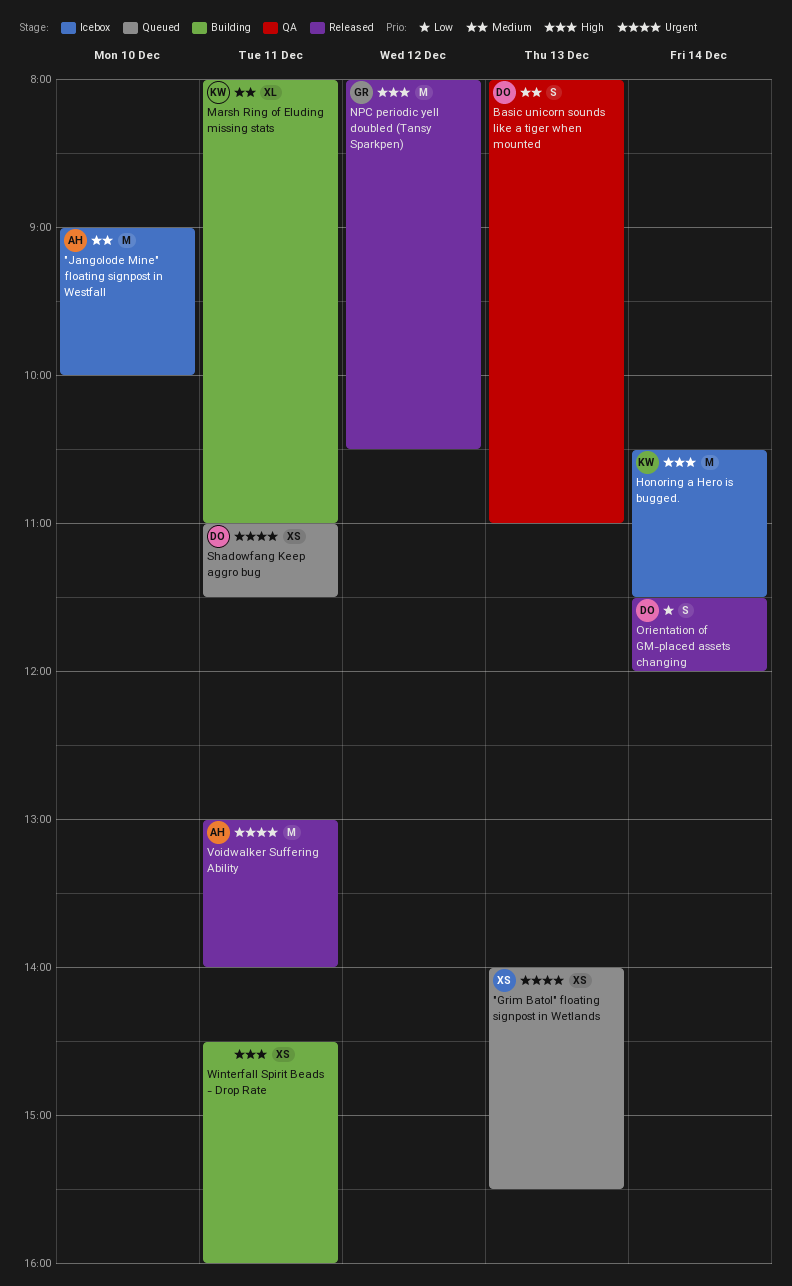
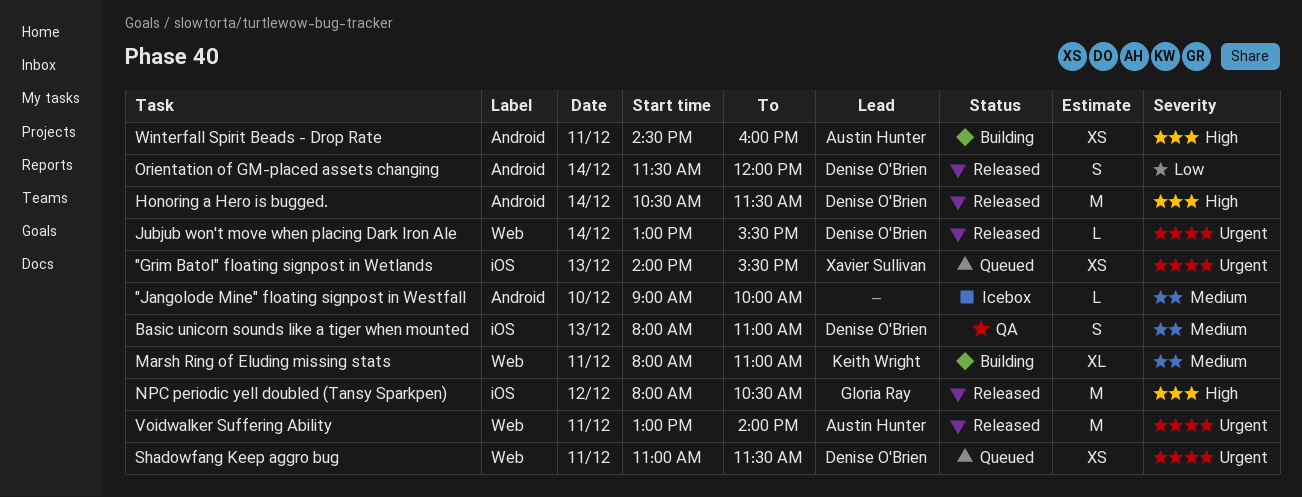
"Jangolode Mine" floating signpost in Westfall, owner: Austin Hunter -> none
"Jangolode Mine" floating signpost in Westfall, estimate: M -> L
Honoring a Hero is bugged., status: Icebox -> Released
Honoring a Hero is bugged., owner: Keith Wright -> Denise O'Brien
Jubjub won't move when placing Dark Iron Ale: none -> present
Winterfall Spirit Beads - Drop Rate, owner: none -> Austin Hunter

